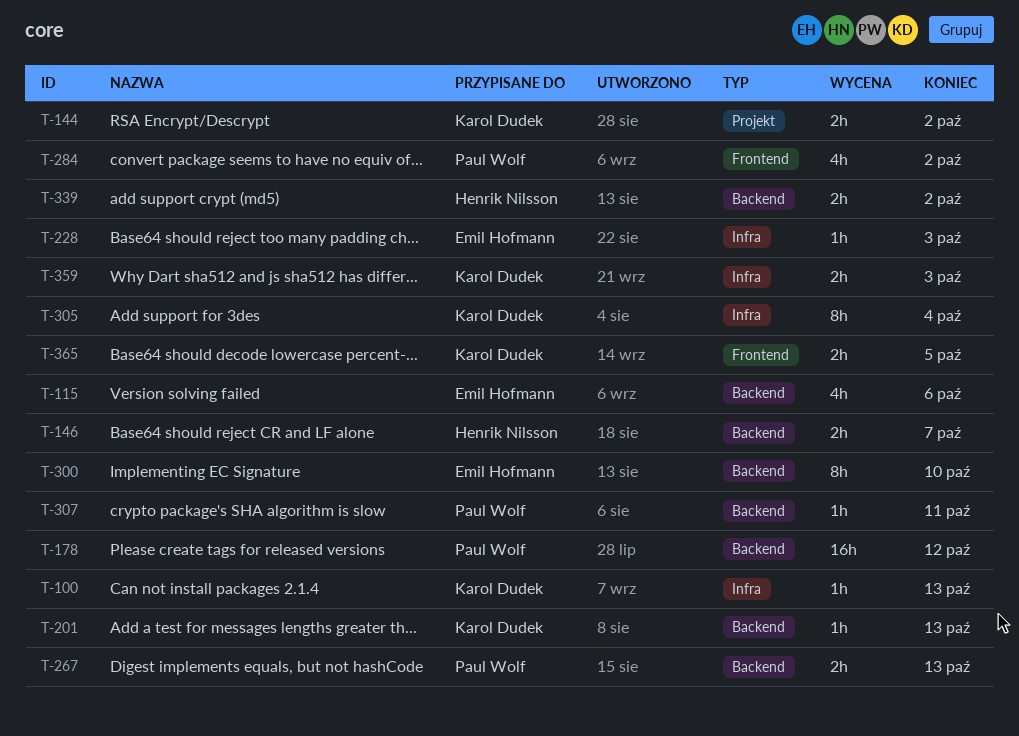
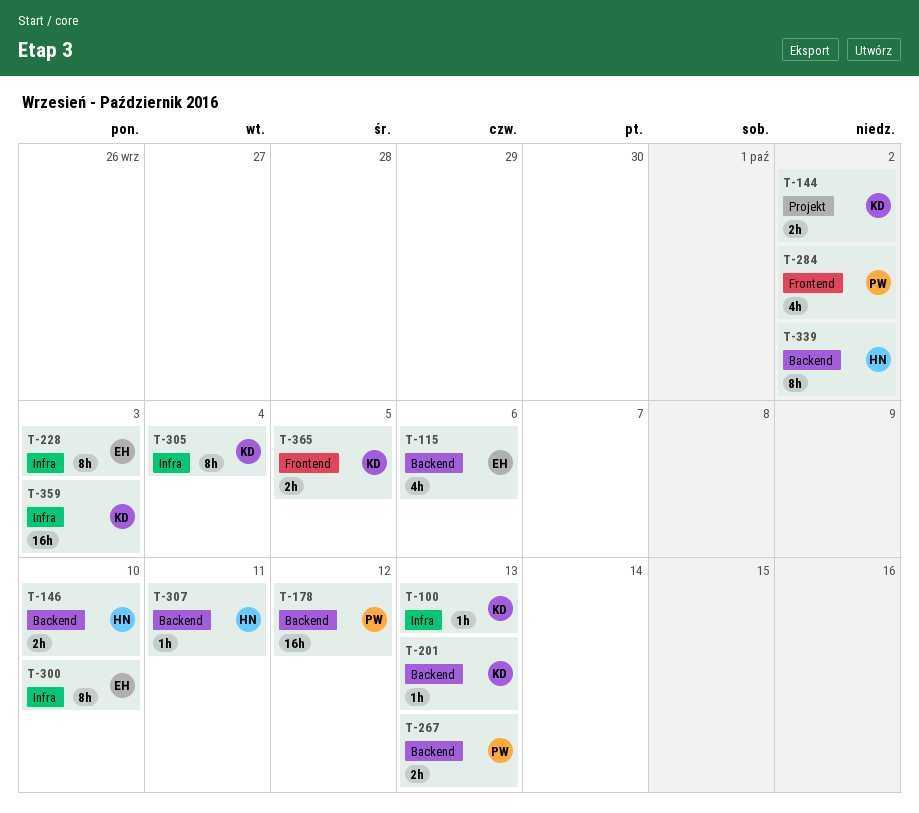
T-146, due: Oct 7 -> Oct 10
T-228, estimate: 1h -> 8h
T-300, label: Backend -> Infra
T-307, owner: Paul Wolf -> Henrik Nilsson
T-339, estimate: 2h -> 8h
T-359, estimate: 2h -> 16h

